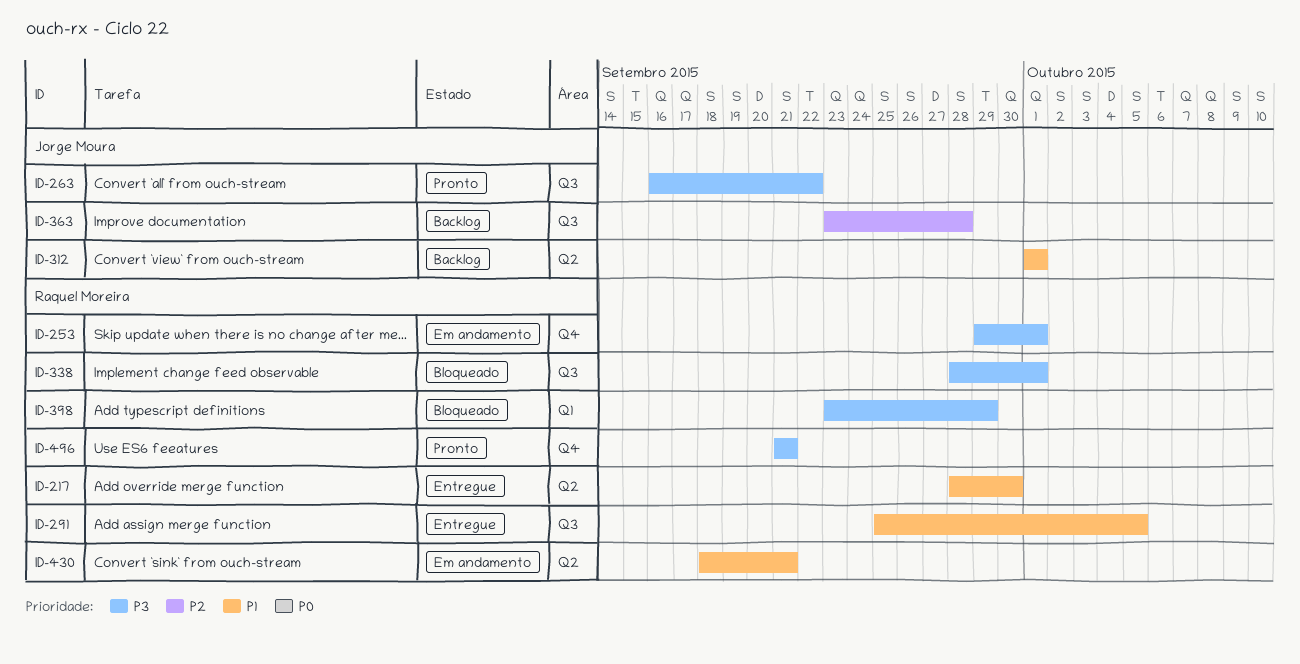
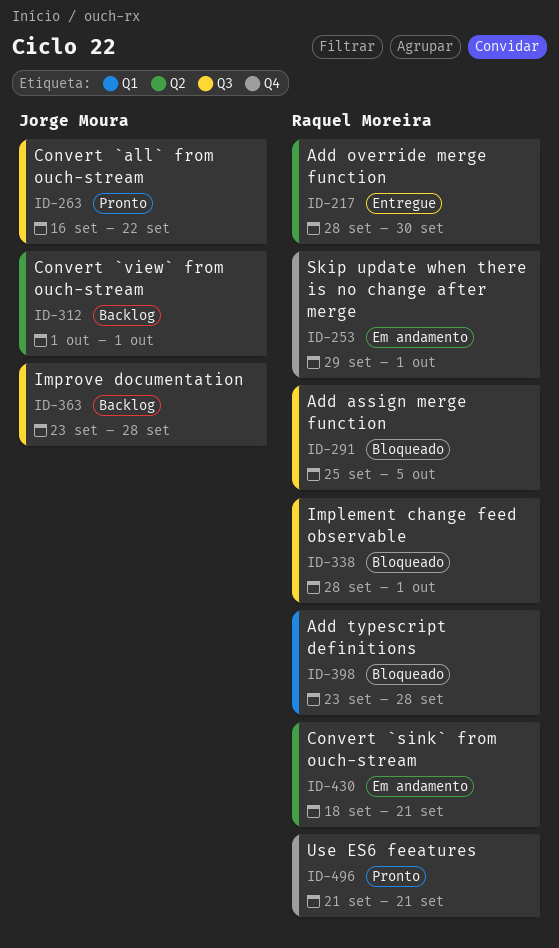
ID-291, status: Entregue -> Bloqueado
ID-398, due: Sep 29 -> Sep 28

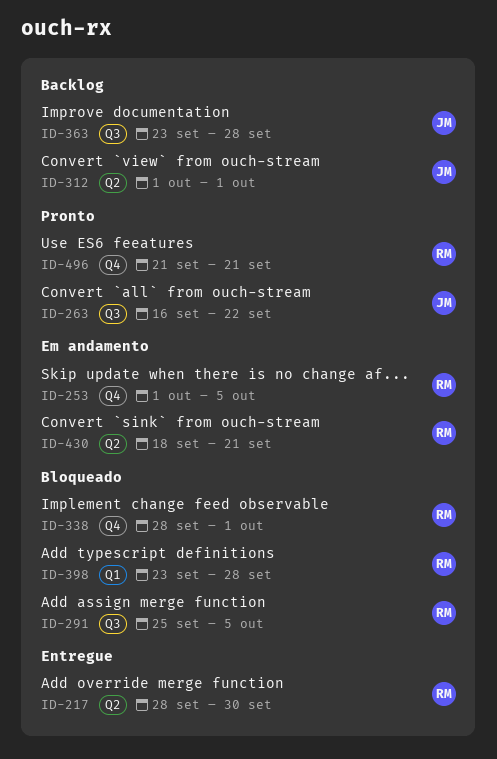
ID-253, start: Sep 29 -> Oct 1
ID-253, due: Oct 1 -> Oct 5
ID-338, label: Q3 -> Q4

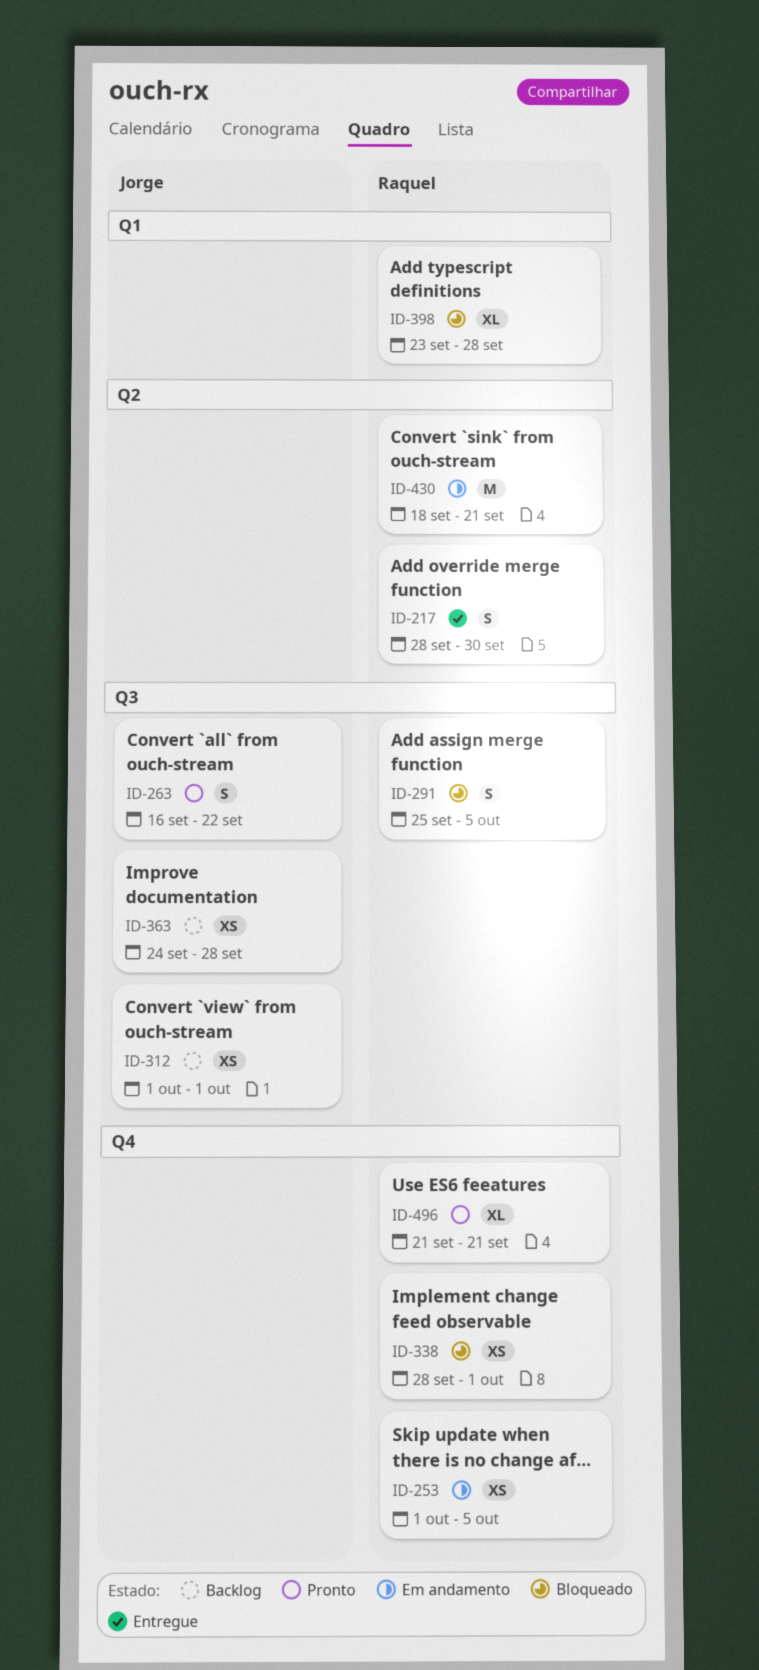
ID-312, label: Q2 -> Q3
ID-363, start: Sep 23 -> Sep 24

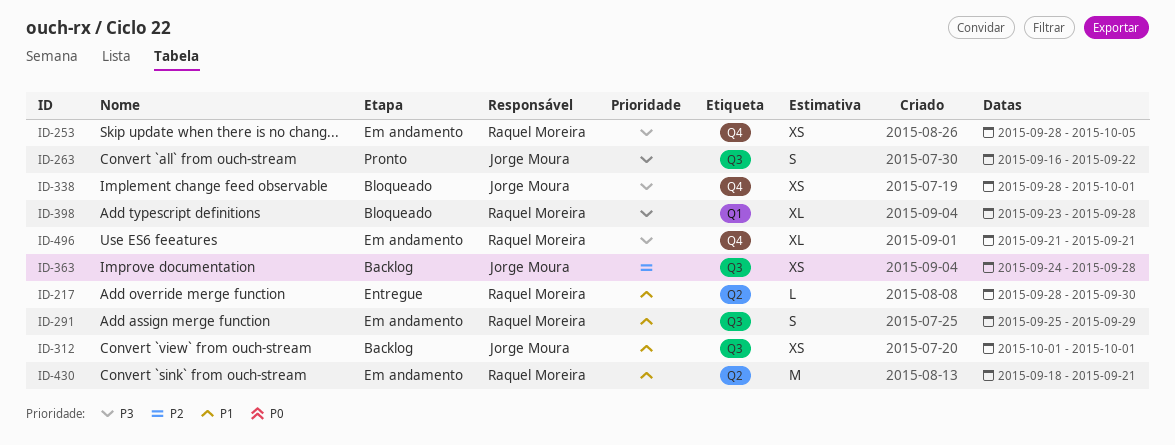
ID-217, estimate: S -> L
ID-253, start: Oct 1 -> Sep 28
ID-291, status: Bloqueado -> Em andamento
ID-291, due: Oct 5 -> Sep 29
ID-338, owner: Raquel Moreira -> Jorge Moura
ID-496, status: Pronto -> Em andamento

